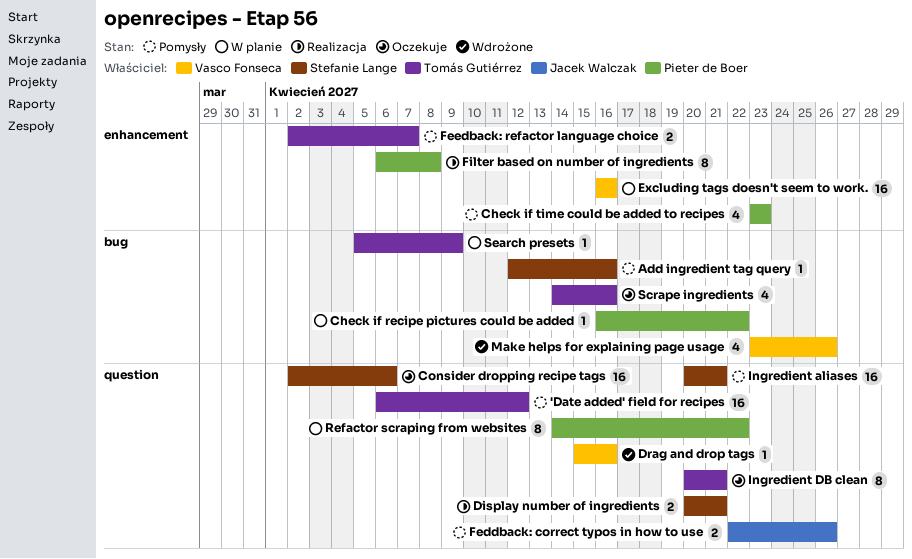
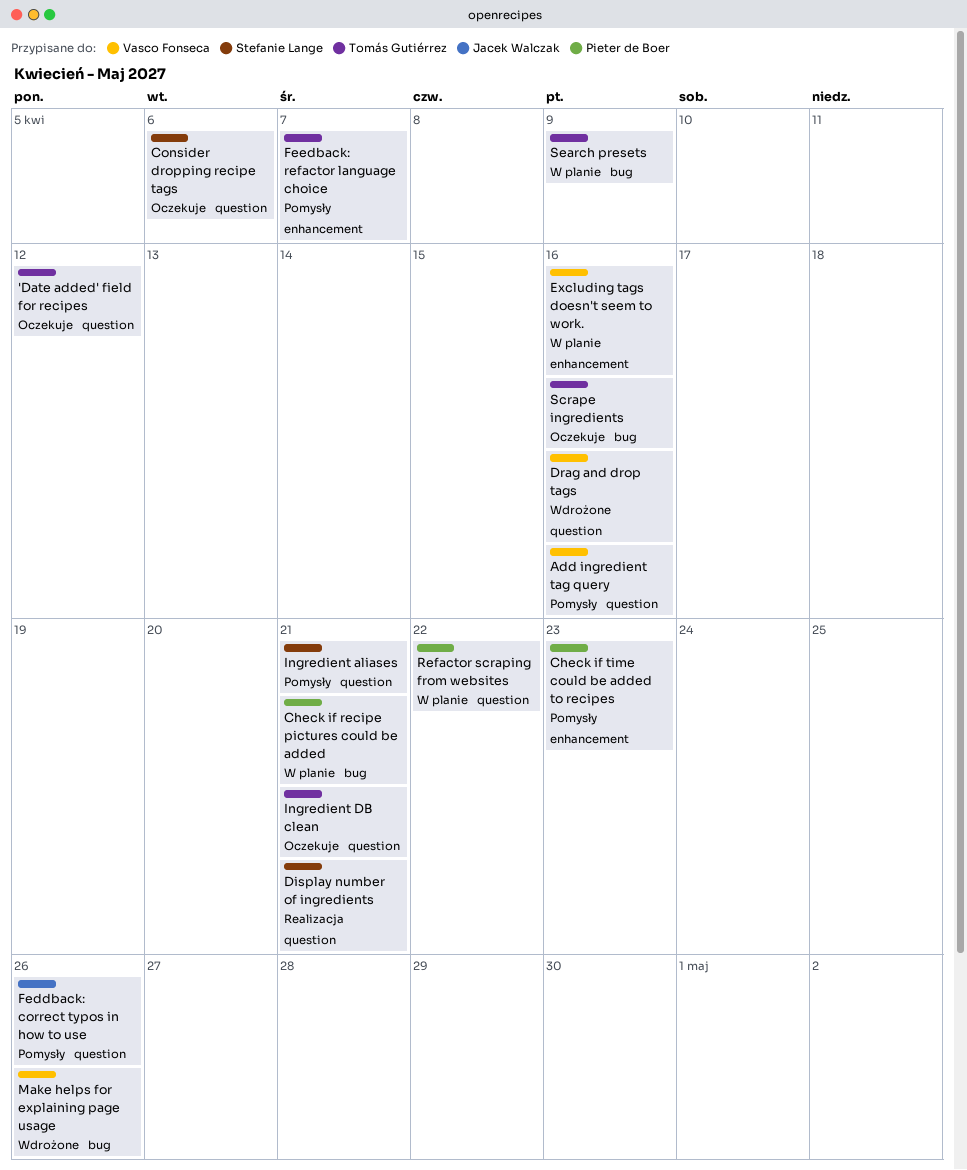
'Date added' field for recipes, status: Pomysły -> Oczekuje
Add ingredient tag query, owner: Stefanie Lange -> Vasco Fonseca
Add ingredient tag query, label: bug -> question
Check if recipe pictures could be added, due: Apr 22 -> Apr 21
Filter based on number of ingredients: present -> none

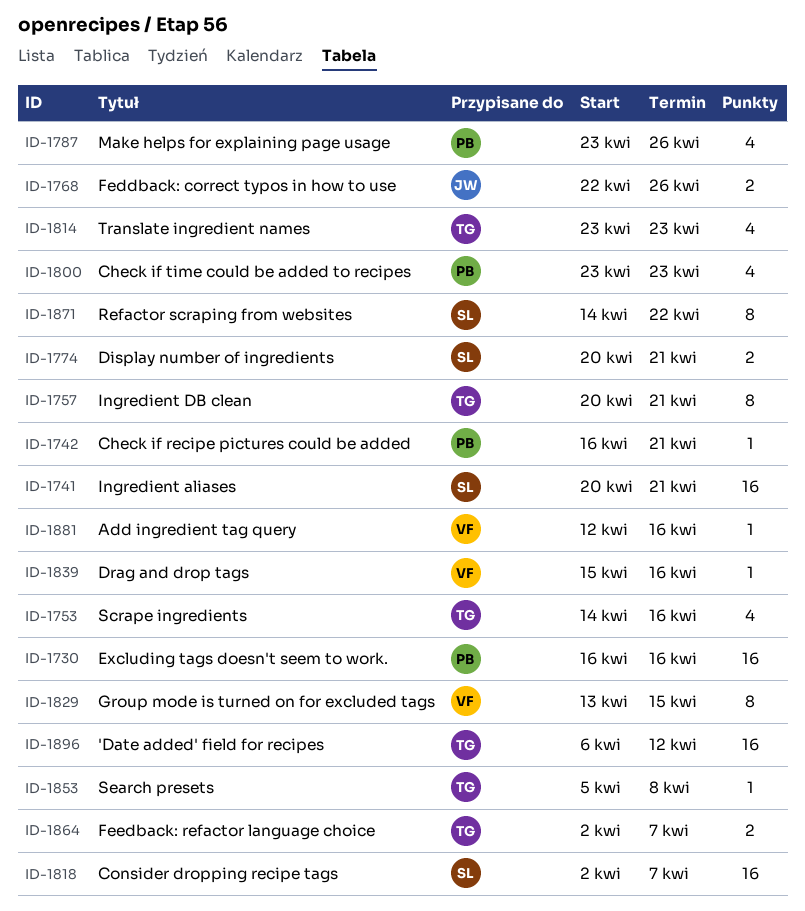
Consider dropping recipe tags, due: Apr 6 -> Apr 7
Excluding tags doesn't seem to work., owner: Vasco Fonseca -> Pieter de Boer
Group mode is turned on for excluded tags: none -> present
Make helps for explaining page usage, owner: Vasco Fonseca -> Pieter de Boer
Refactor scraping from websites, owner: Pieter de Boer -> Stefanie Lange
Search presets, due: Apr 9 -> Apr 8
Translate ingredient names: none -> present

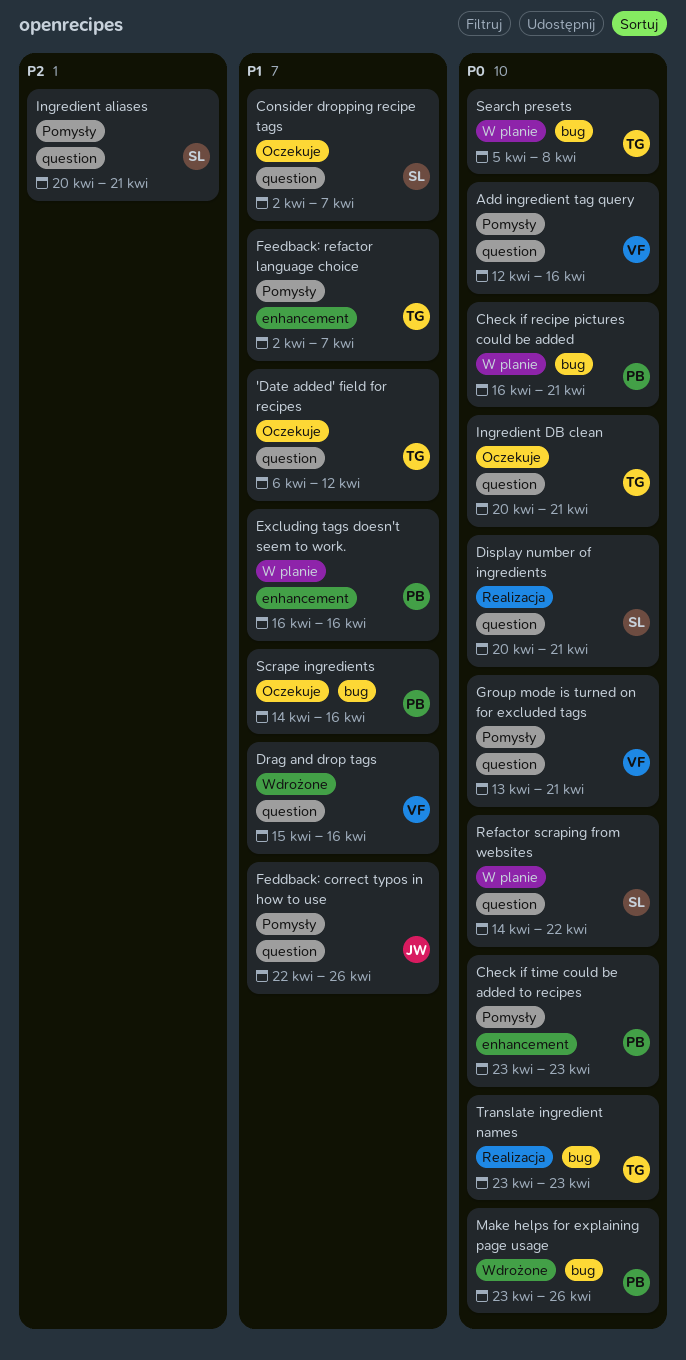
Group mode is turned on for excluded tags, due: Apr 15 -> Apr 21
Scrape ingredients, owner: TG -> PB

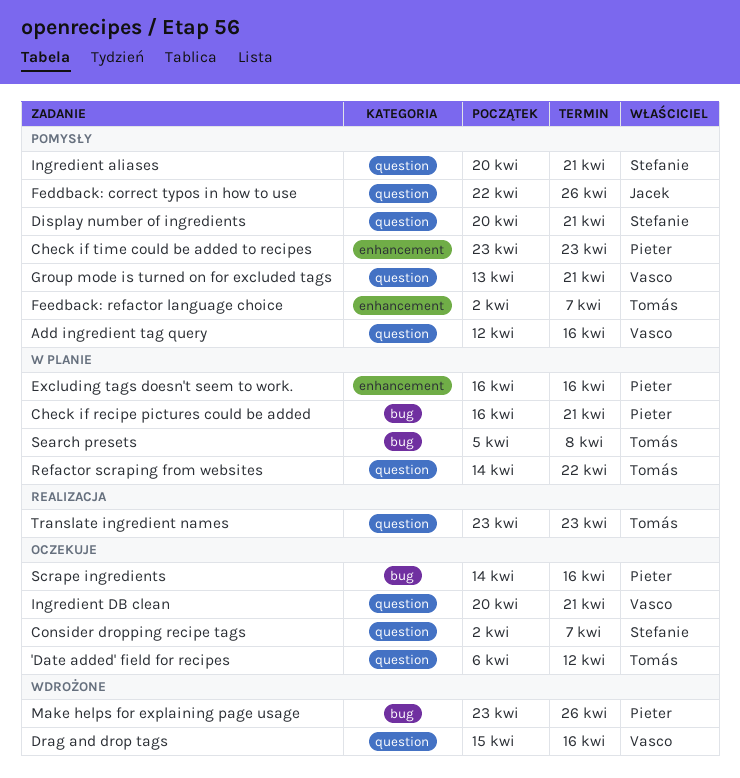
Display number of ingredients, status: Realizacja -> Pomysły
Ingredient DB clean, owner: Tomás -> Vasco
Refactor scraping from websites, owner: Stefanie -> Tomás
Translate ingredient names, label: bug -> question

